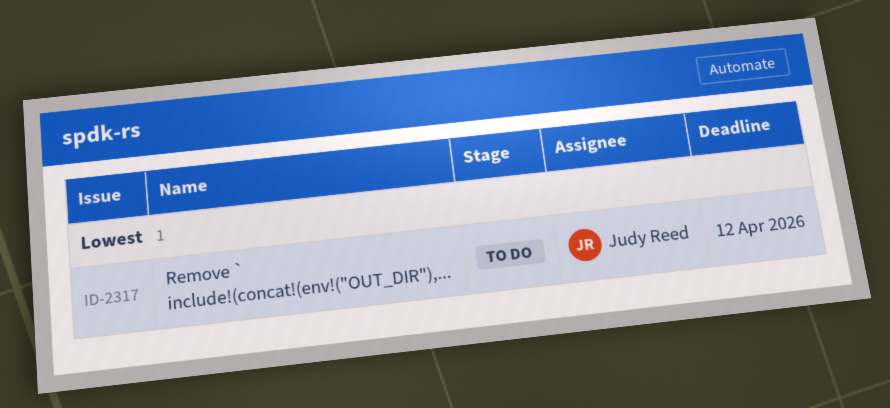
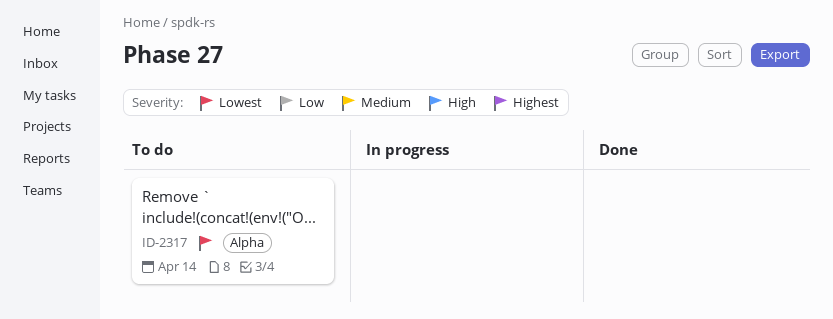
ID-2317, due: Apr 12 -> Apr 14

